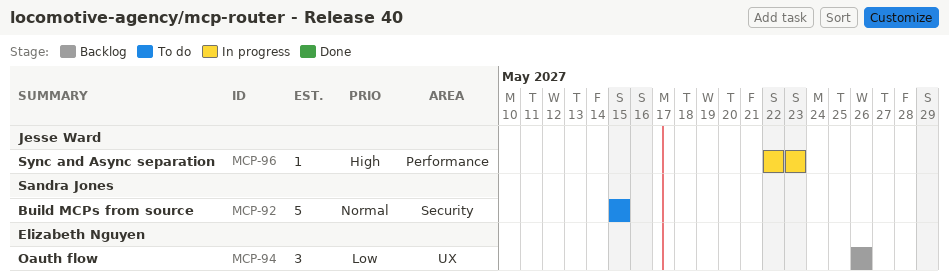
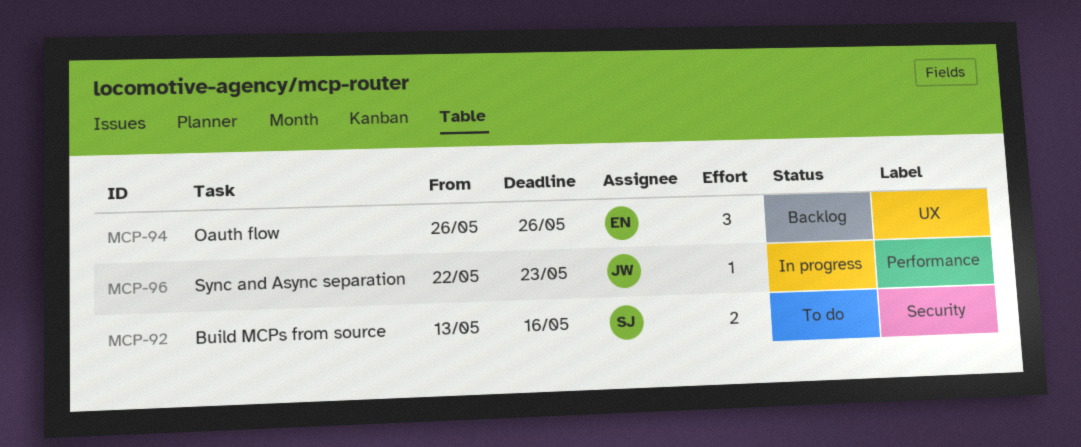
MCP-92, estimate: 5 -> 2
MCP-92, start: May 15 -> May 13
MCP-92, due: May 15 -> May 16

